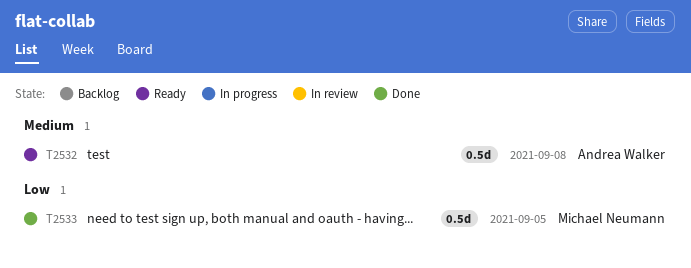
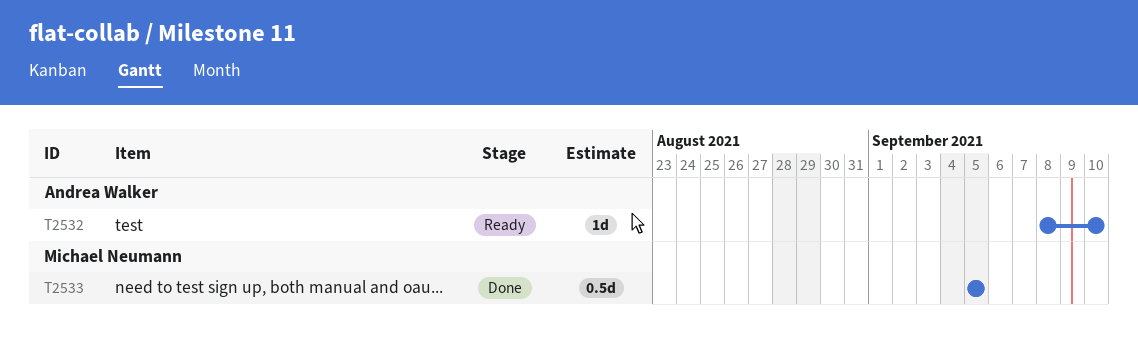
T2532, estimate: 0.5d -> 1d
T2532, due: Sep 8 -> Sep 10

